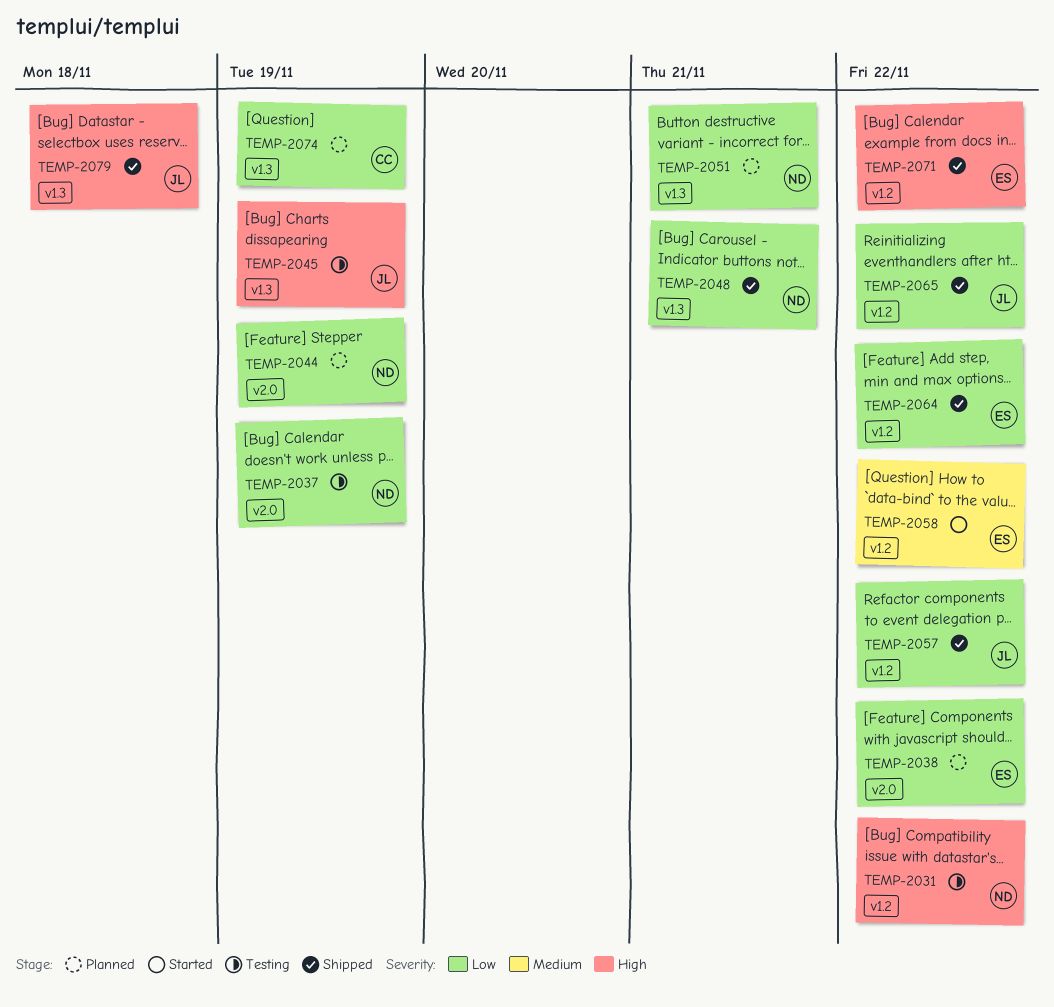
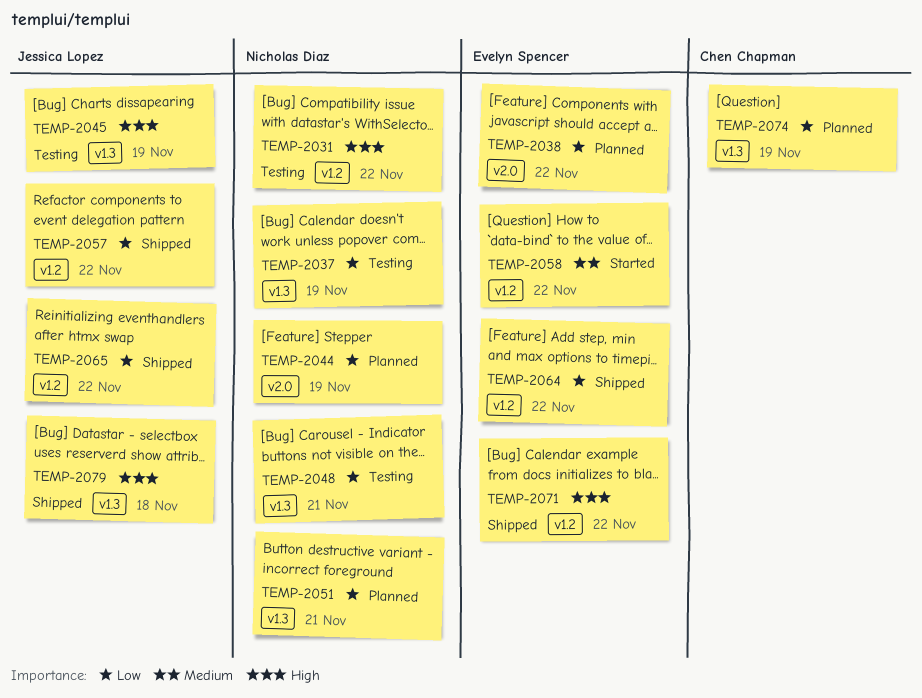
TEMP-2037, label: v2.0 -> v1.3
TEMP-2048, status: Shipped -> Testing

